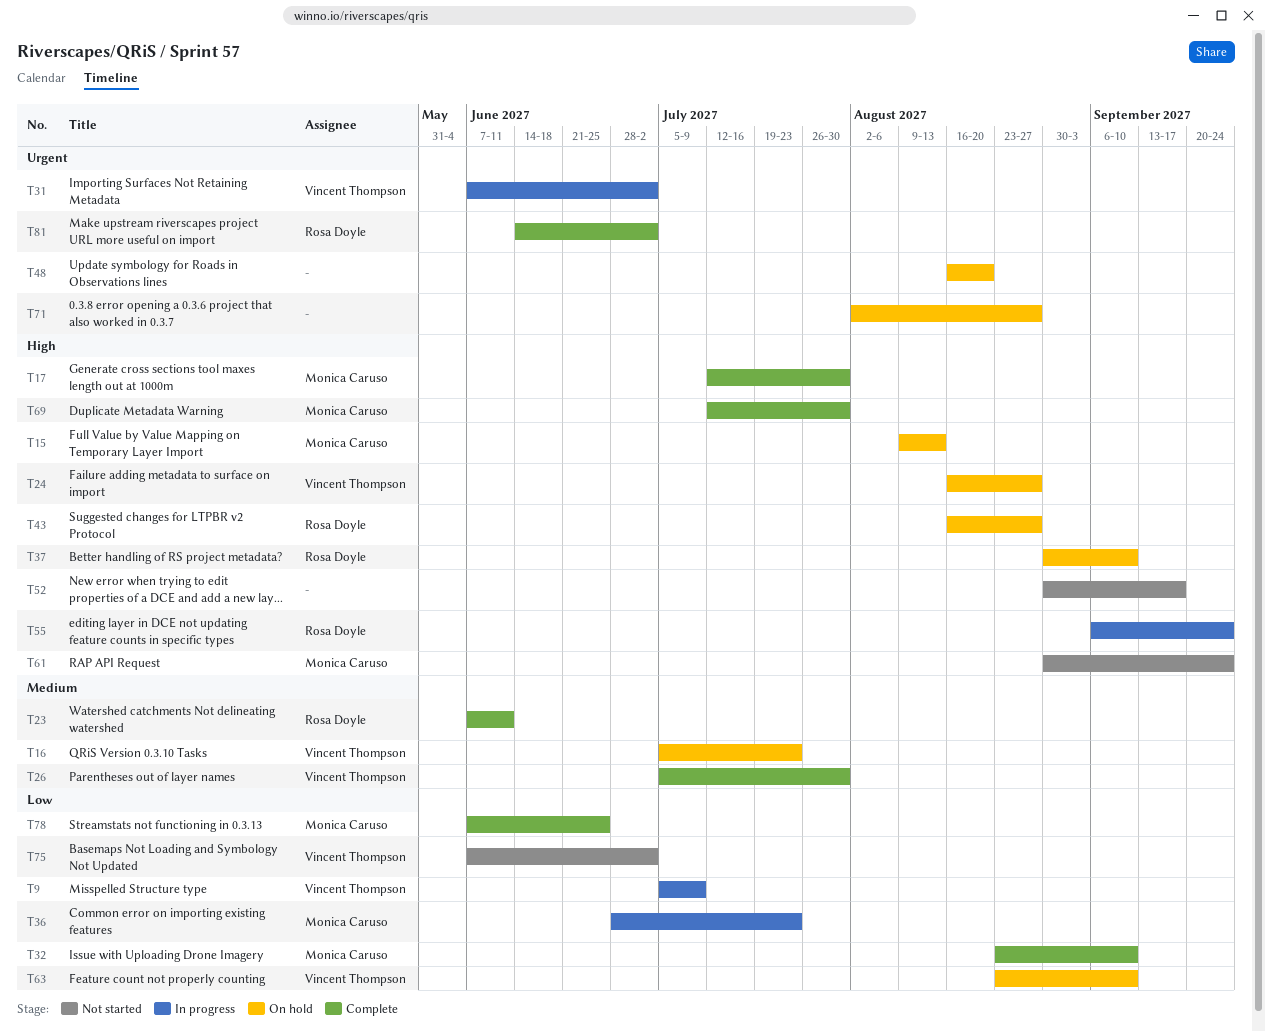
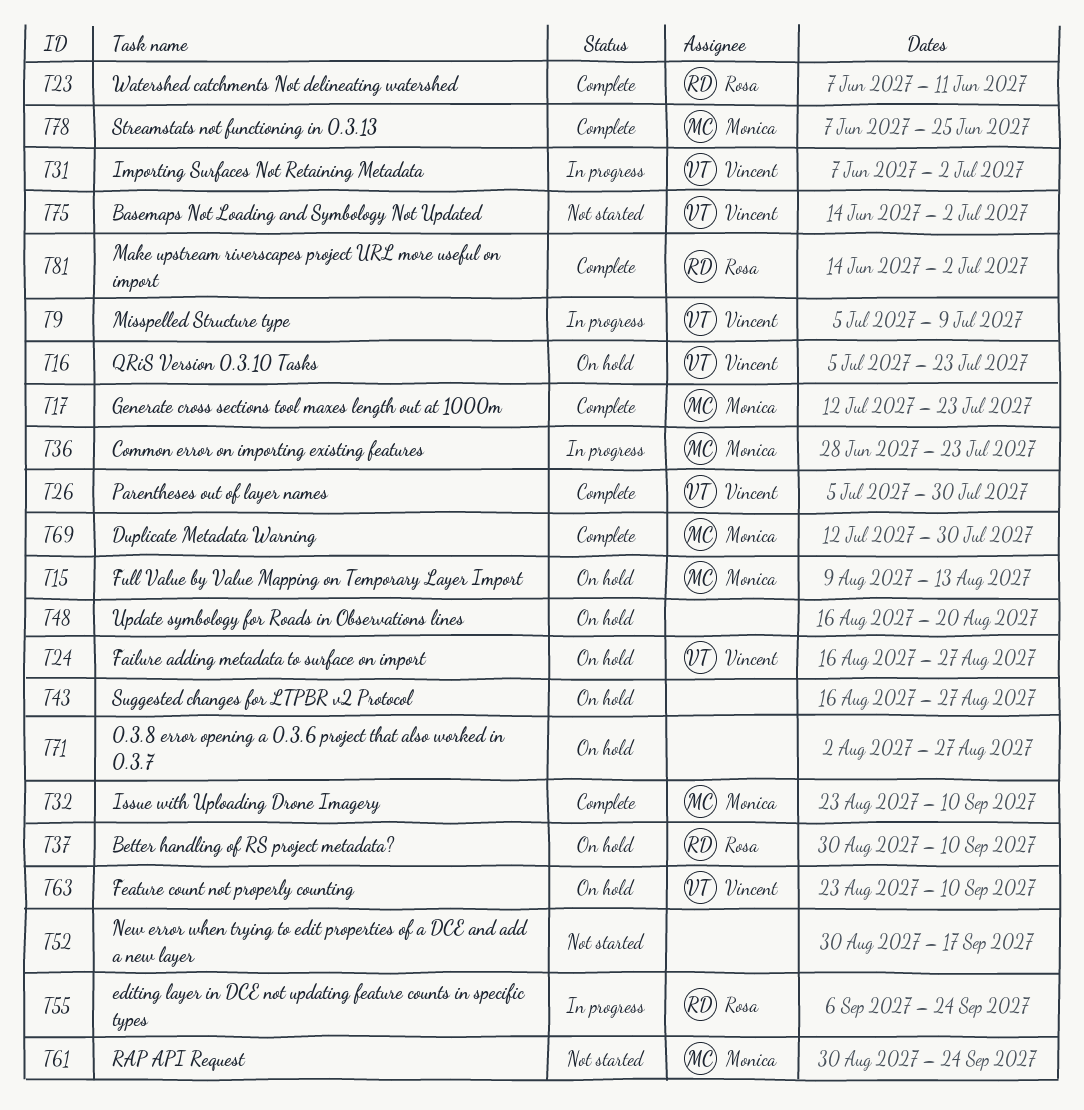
T17, due: Jul 30 -> Jul 23
T43, owner: Rosa Doyle -> none
T75, start: Jun 7 -> Jun 14

